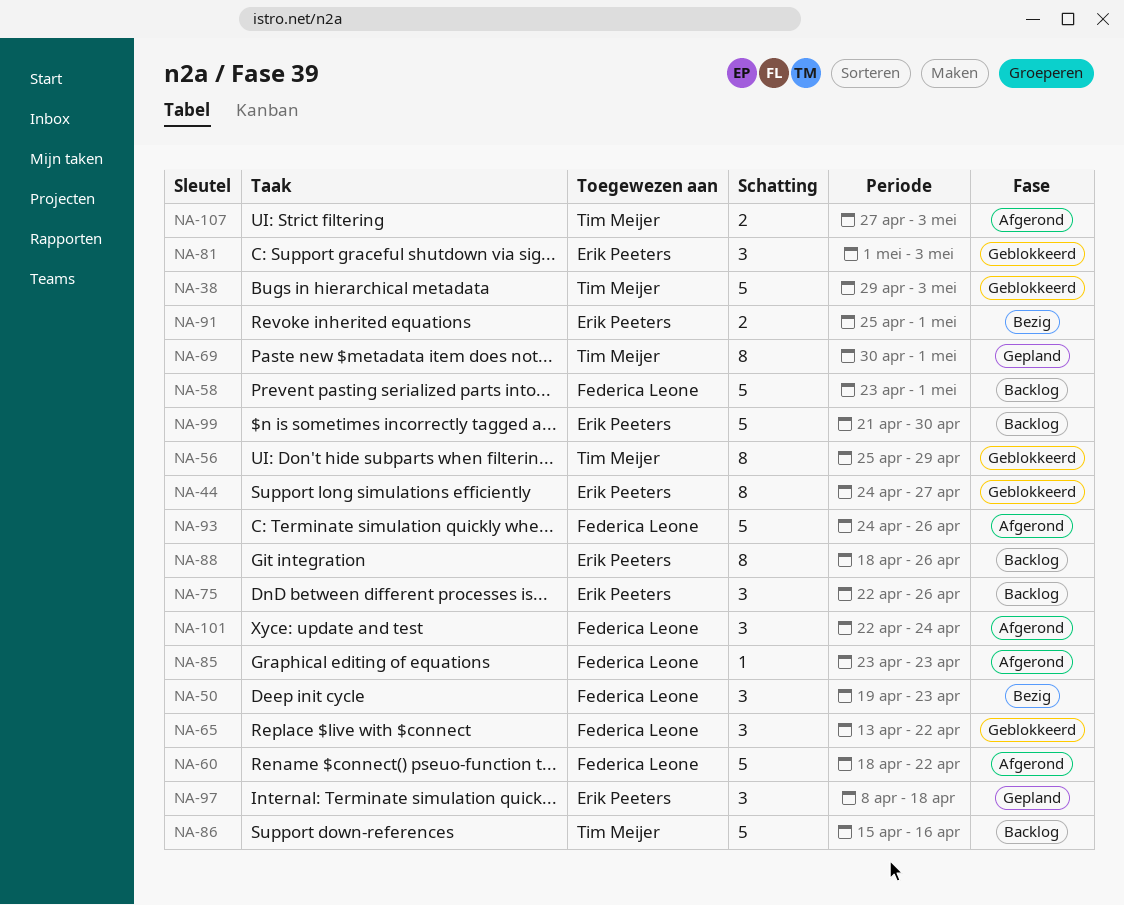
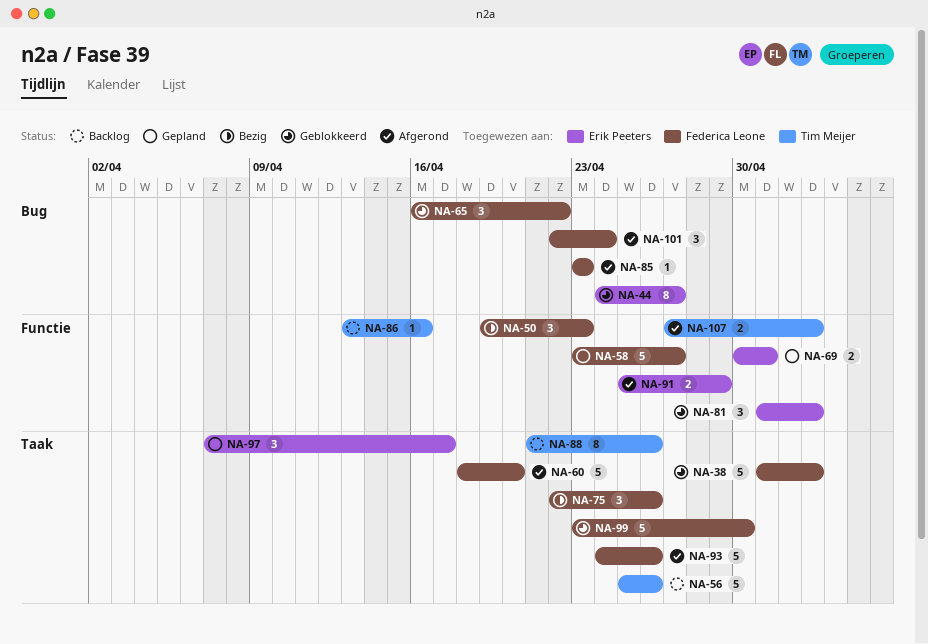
NA-38, owner: Tim Meijer -> Federica Leone
NA-38, start: Apr 29 -> May 1
NA-56, status: Geblokkeerd -> Backlog
NA-56, estimate: 8 -> 5
NA-56, due: Apr 29 -> Apr 26
NA-58, status: Backlog -> Gepland
NA-58, due: May 1 -> Apr 27
NA-60, due: Apr 22 -> Apr 20
NA-65, start: Apr 13 -> Apr 16
NA-69, owner: Tim Meijer -> Erik Peeters
NA-69, estimate: 8 -> 2
NA-75, status: Backlog -> Bezig
NA-75, owner: Erik Peeters -> Federica Leone
NA-86, estimate: 5 -> 1
NA-86, start: Apr 15 -> Apr 13
NA-88, owner: Erik Peeters -> Tim Meijer
NA-88, start: Apr 18 -> Apr 21
NA-91, status: Bezig -> Afgerond
NA-91, due: May 1 -> Apr 29
NA-97, start: Apr 8 -> Apr 7
NA-97, due: Apr 18 -> Apr 17
NA-99, status: Backlog -> Geblokkeerd
NA-99, owner: Erik Peeters -> Federica Leone
NA-99, start: Apr 21 -> Apr 23

